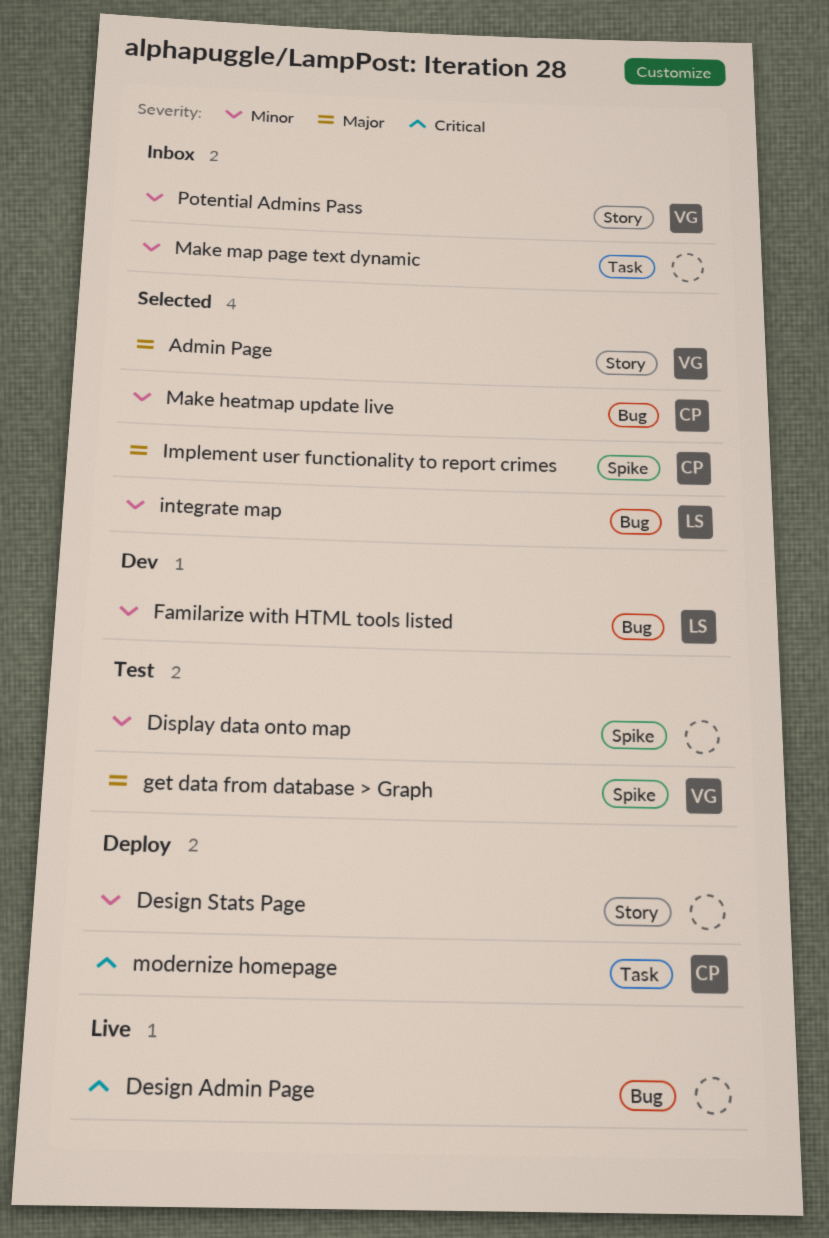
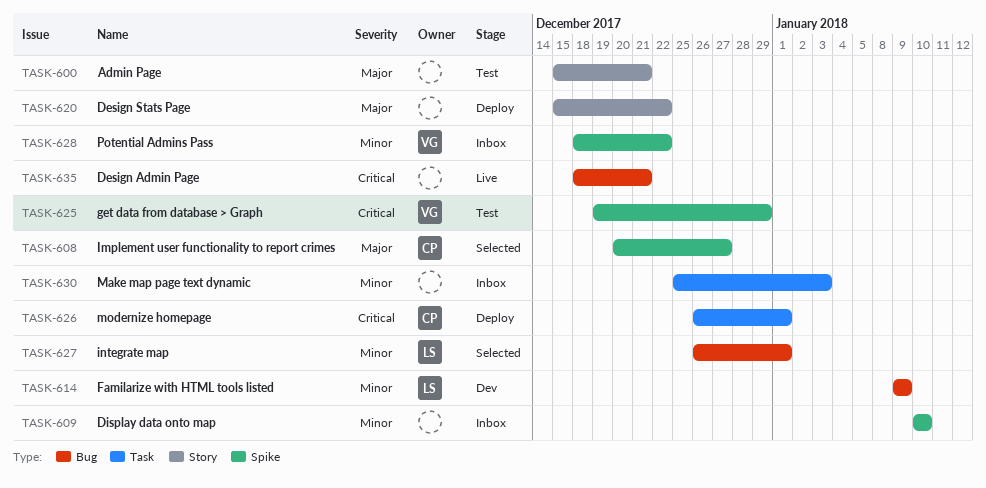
Admin Page, status: Selected -> Test
Admin Page, owner: VG -> none
Design Stats Page, priority: Minor -> Major
Display data onto map, status: Test -> Inbox
get data from database > Graph, priority: Major -> Critical
Make heatmap update live: present -> none
Potential Admins Pass, label: Story -> Spike

